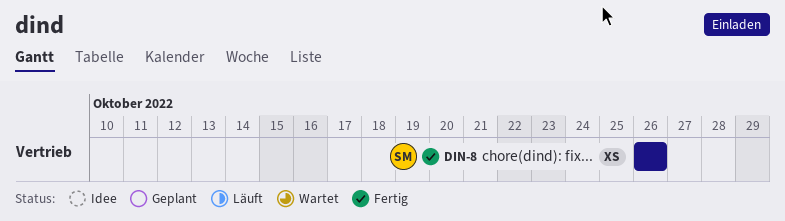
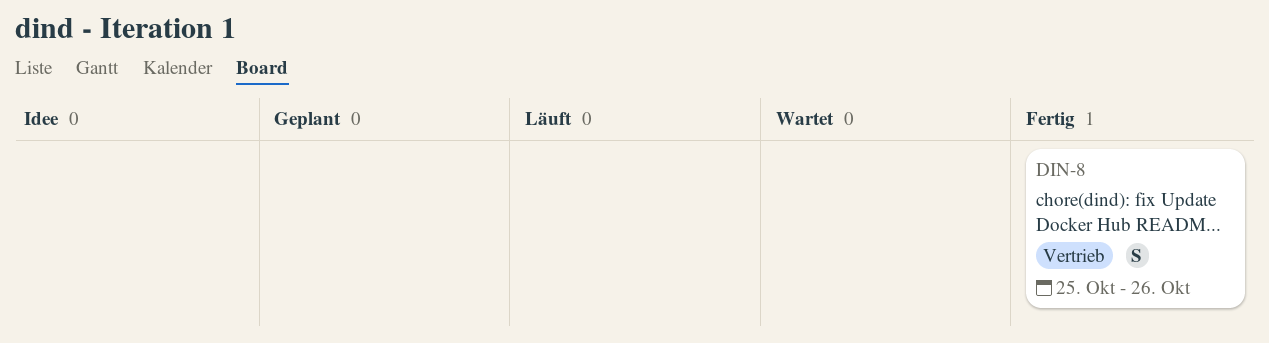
DIN-8, estimate: XS -> S
DIN-8, start: Oct 26 -> Oct 25

